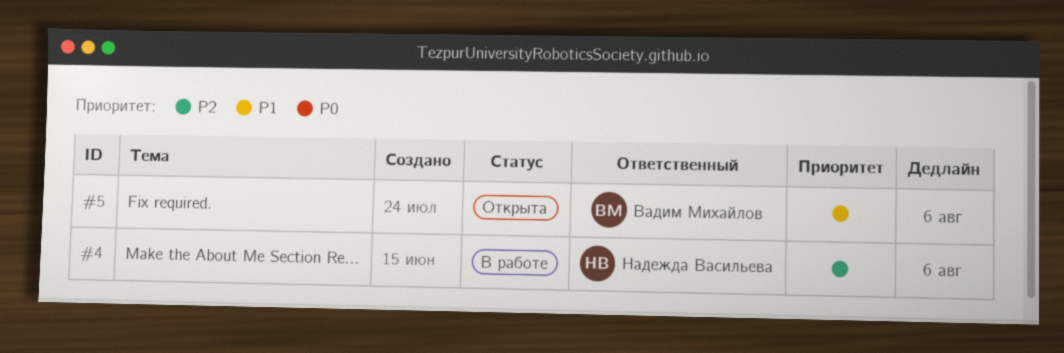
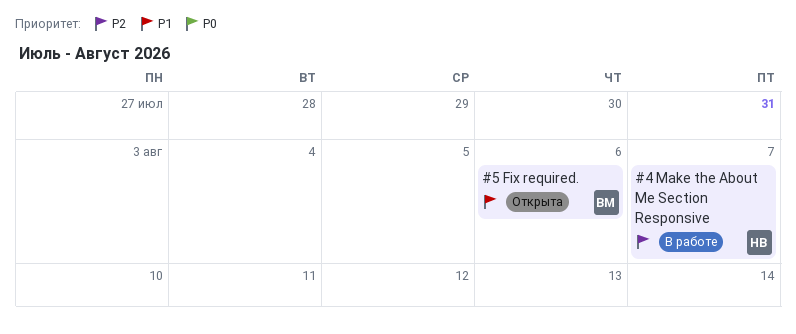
#4, due: Aug 6 -> Aug 7

